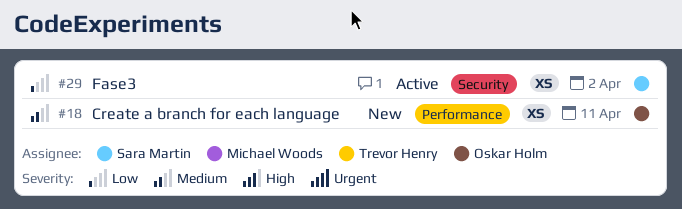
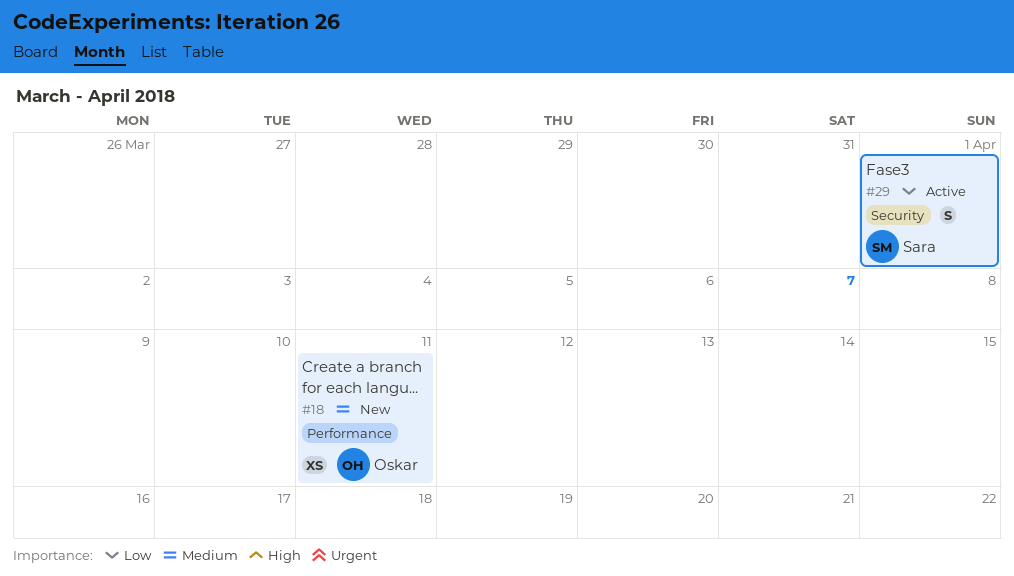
#29, estimate: XS -> S
#29, due: Apr 2 -> Apr 1

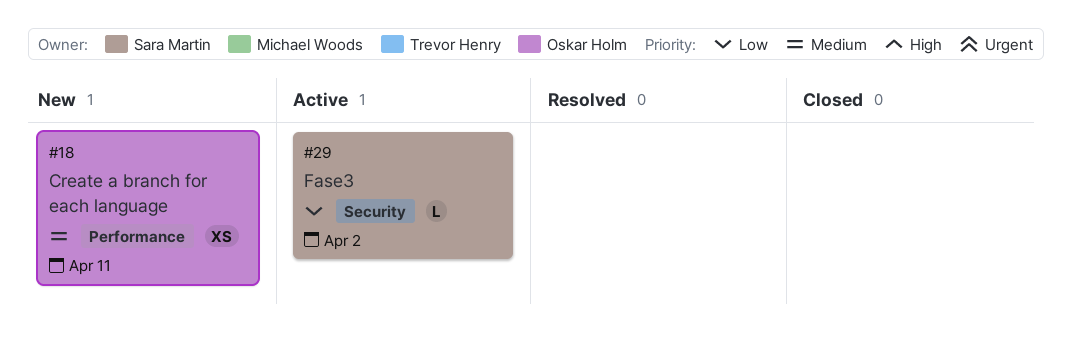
#29, estimate: S -> L
#29, due: Apr 1 -> Apr 2

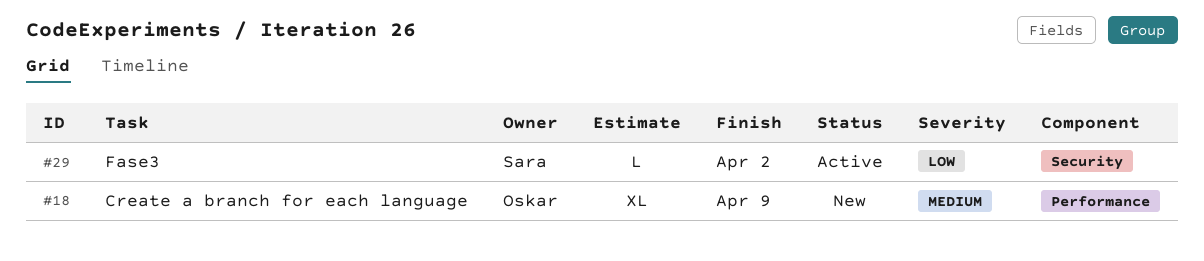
#18, estimate: XS -> XL
#18, due: Apr 11 -> Apr 9

